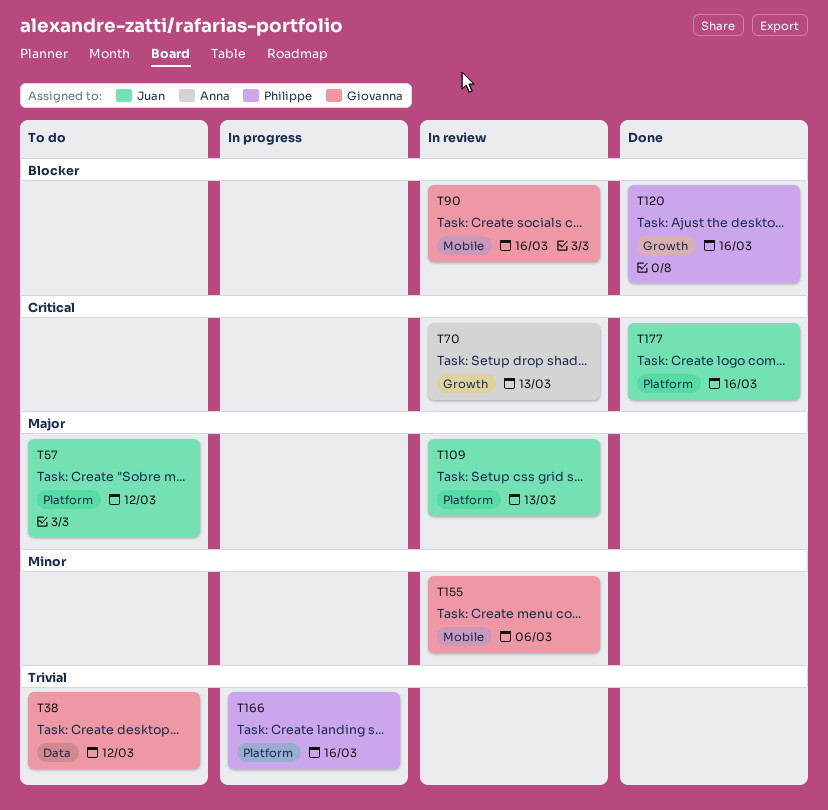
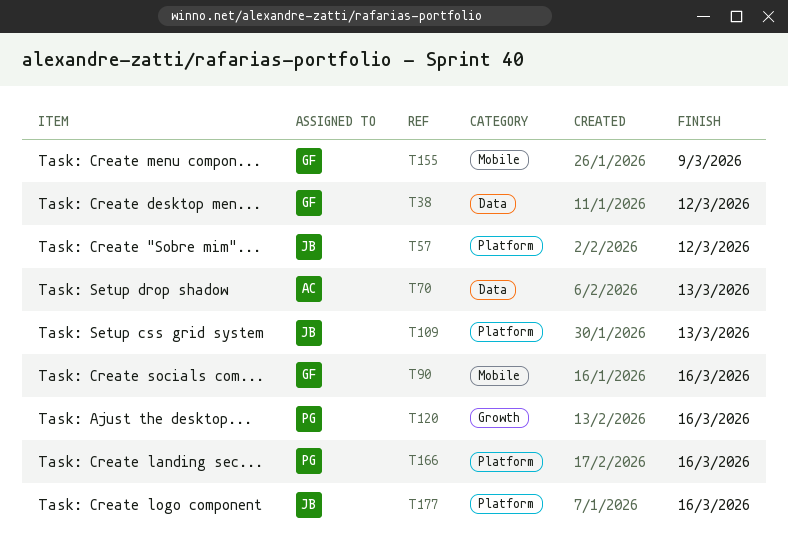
T70, label: Growth -> Data
T155, due: Mar 6 -> Mar 9

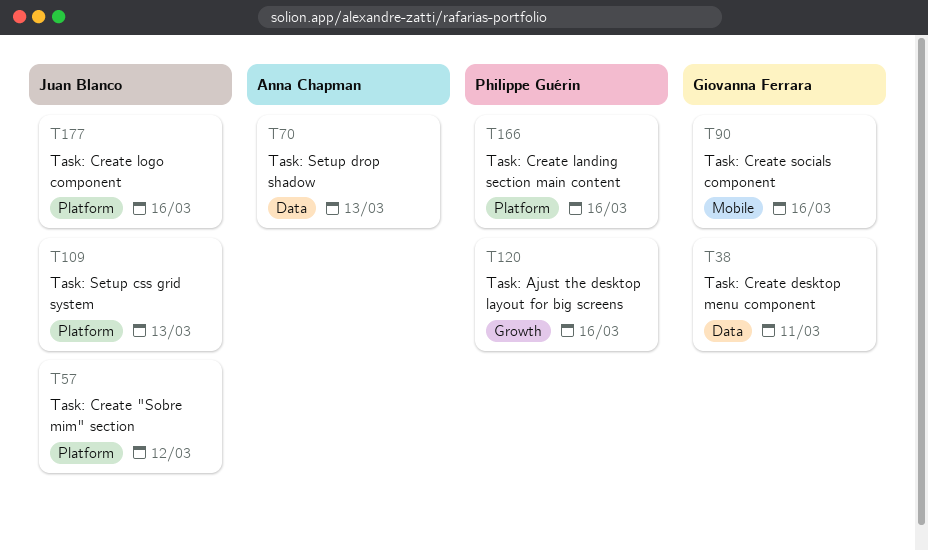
T38, due: Mar 12 -> Mar 11
T155: present -> none

